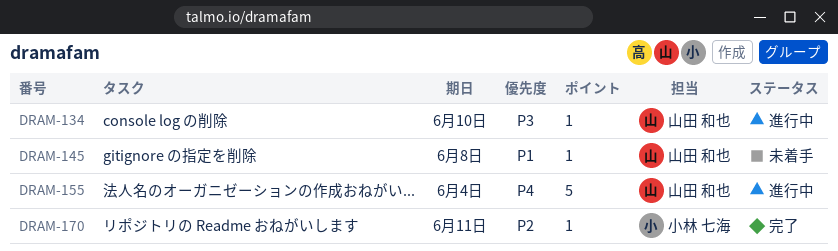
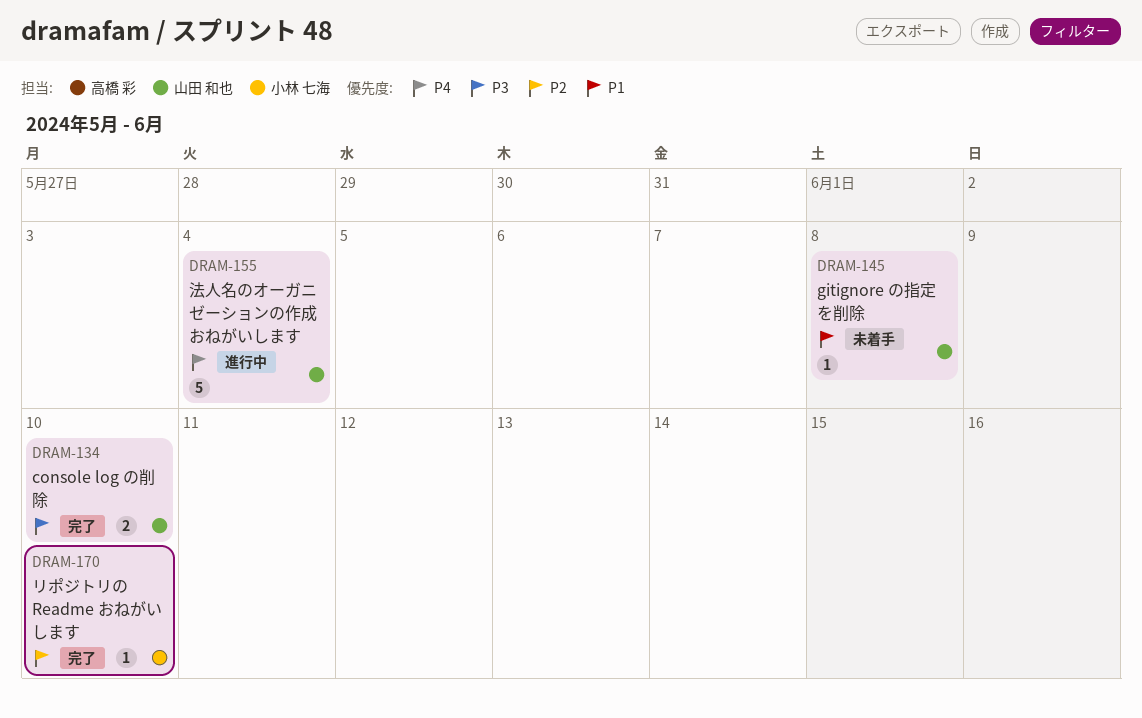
DRAM-134, status: 進行中 -> 完了
DRAM-134, estimate: 1 -> 2
DRAM-170, due: Jun 11 -> Jun 10

